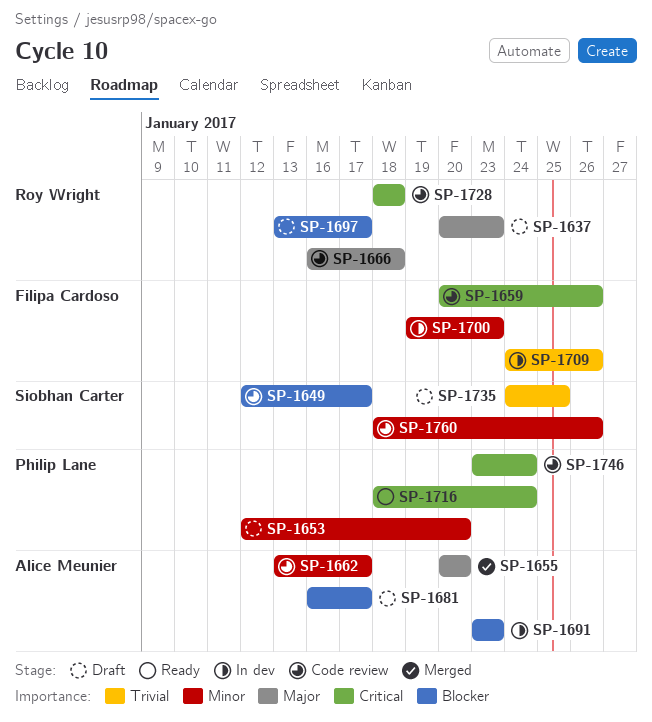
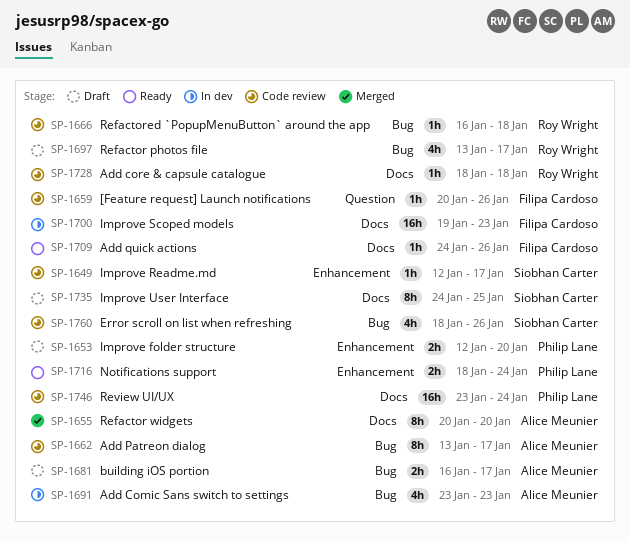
SP-1637: present -> none
SP-1709, status: In dev -> Ready

